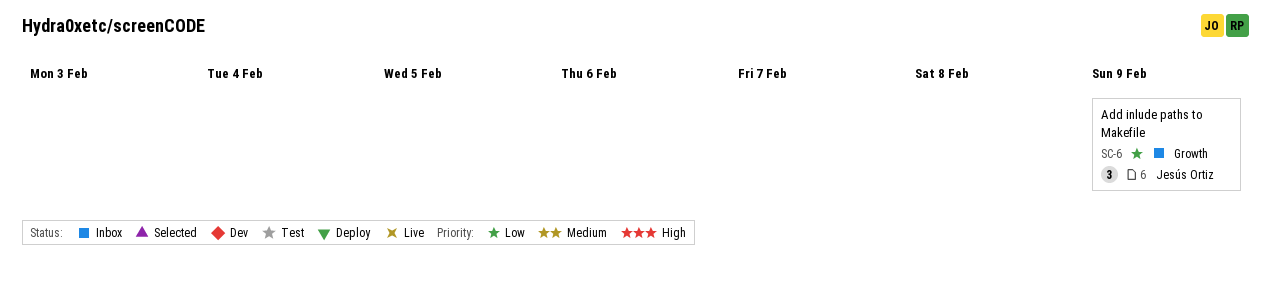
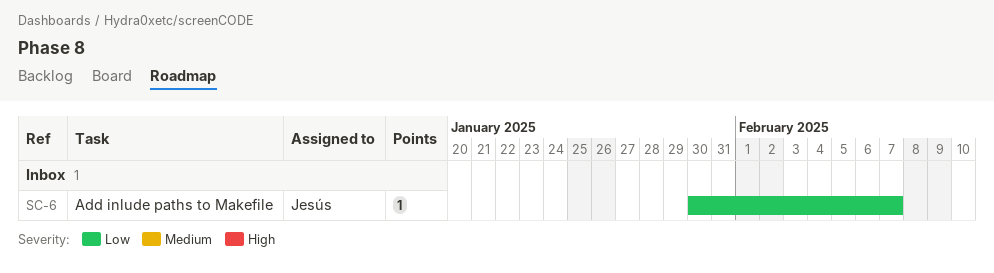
SC-6, estimate: 3 -> 1
SC-6, due: Feb 9 -> Feb 7

